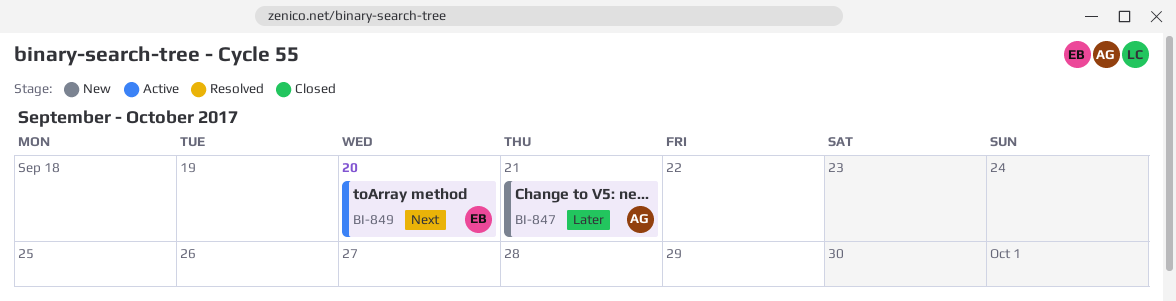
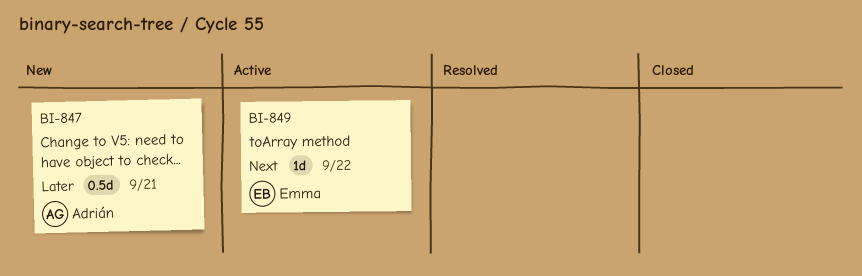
BI-849, due: Sep 20 -> Sep 22

